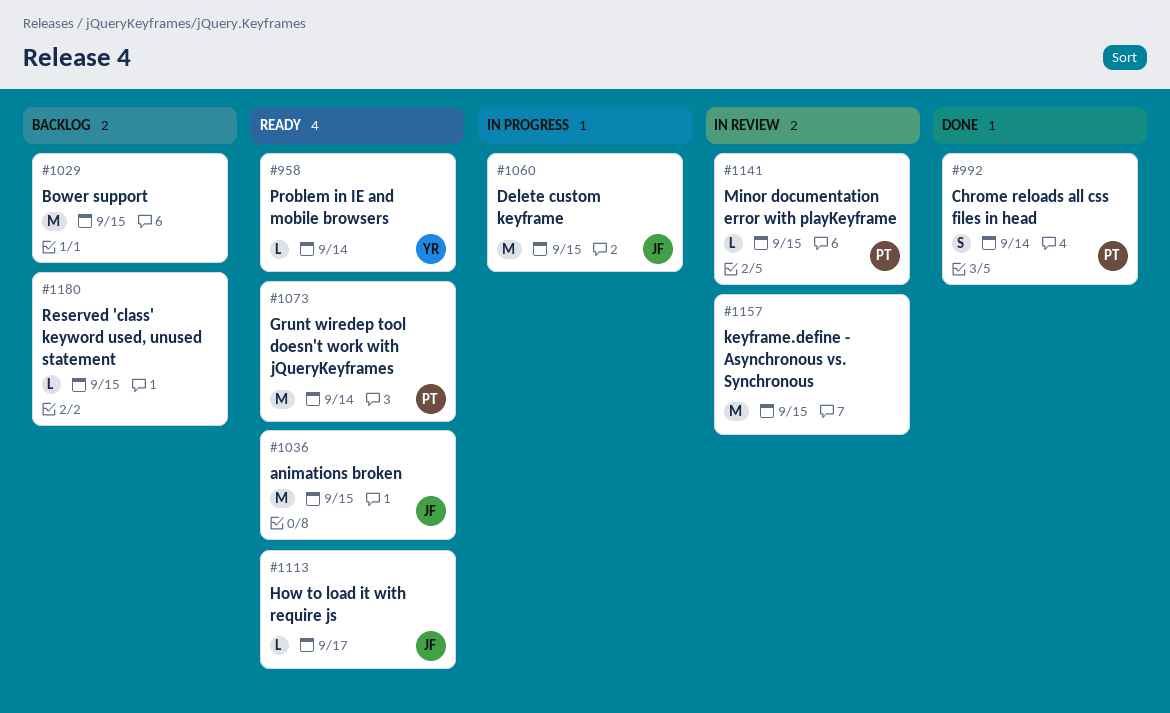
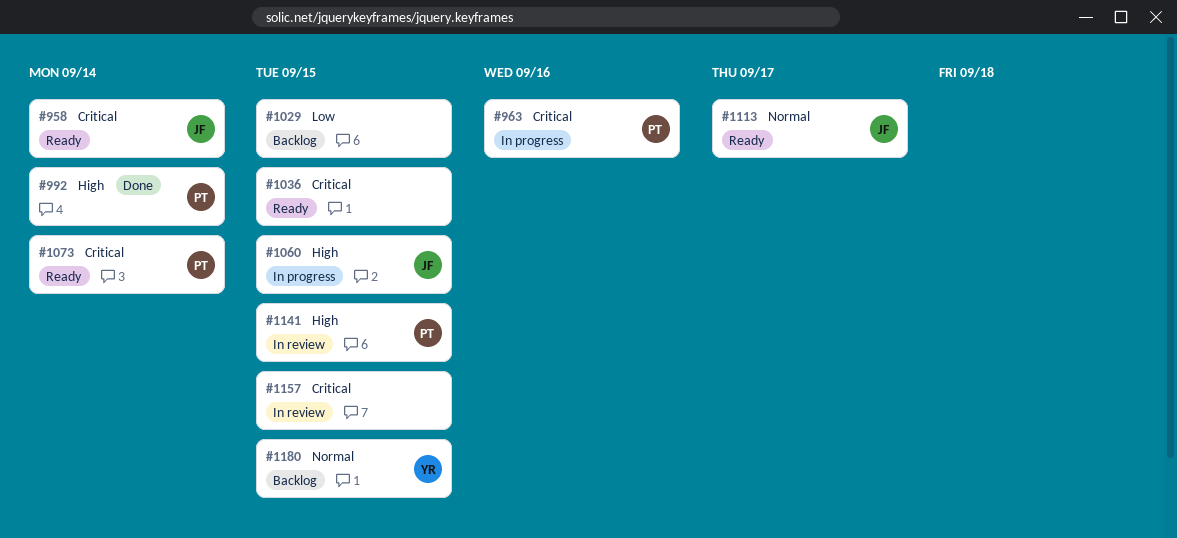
#958, owner: YR -> JF
#963: none -> present
#1036, owner: JF -> none
#1180, owner: none -> YR

